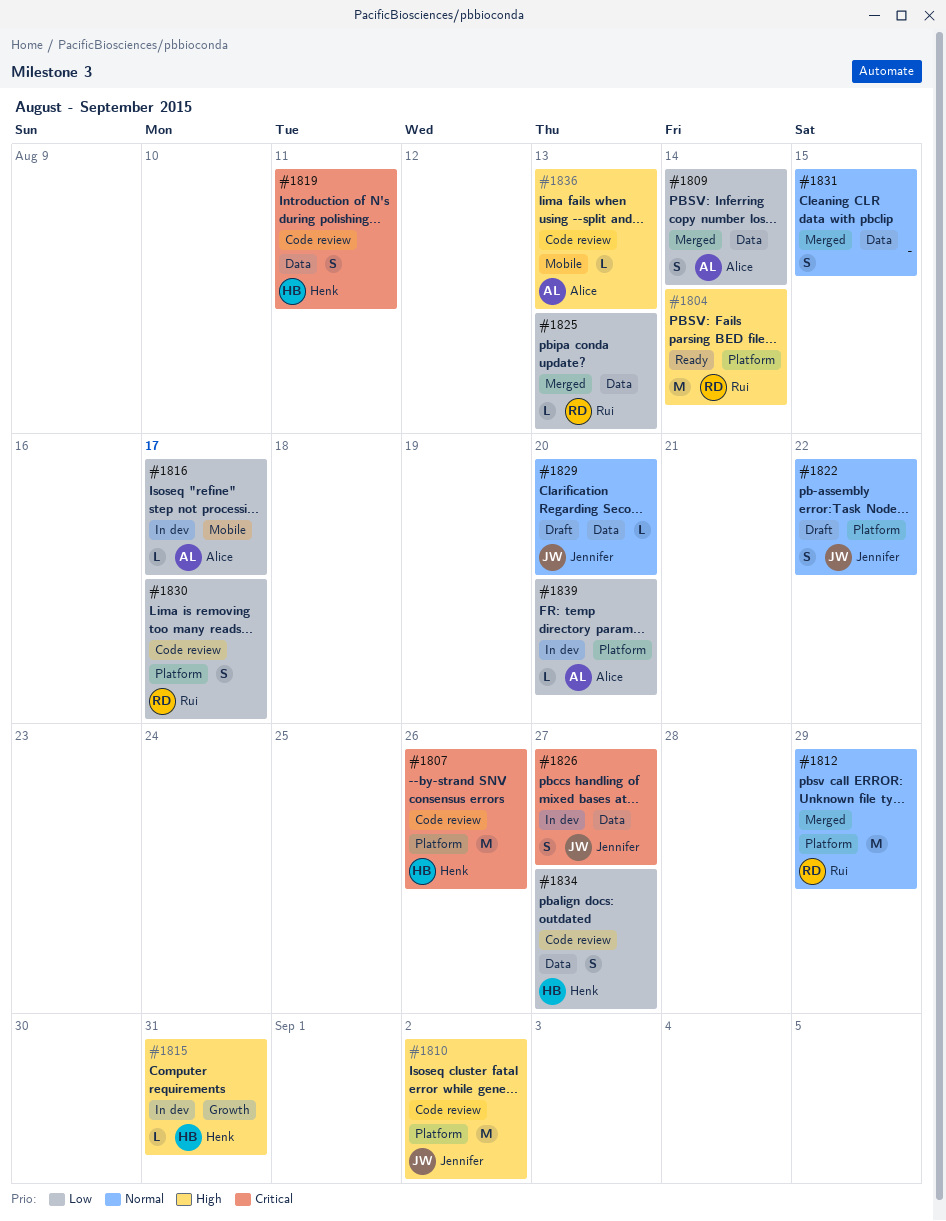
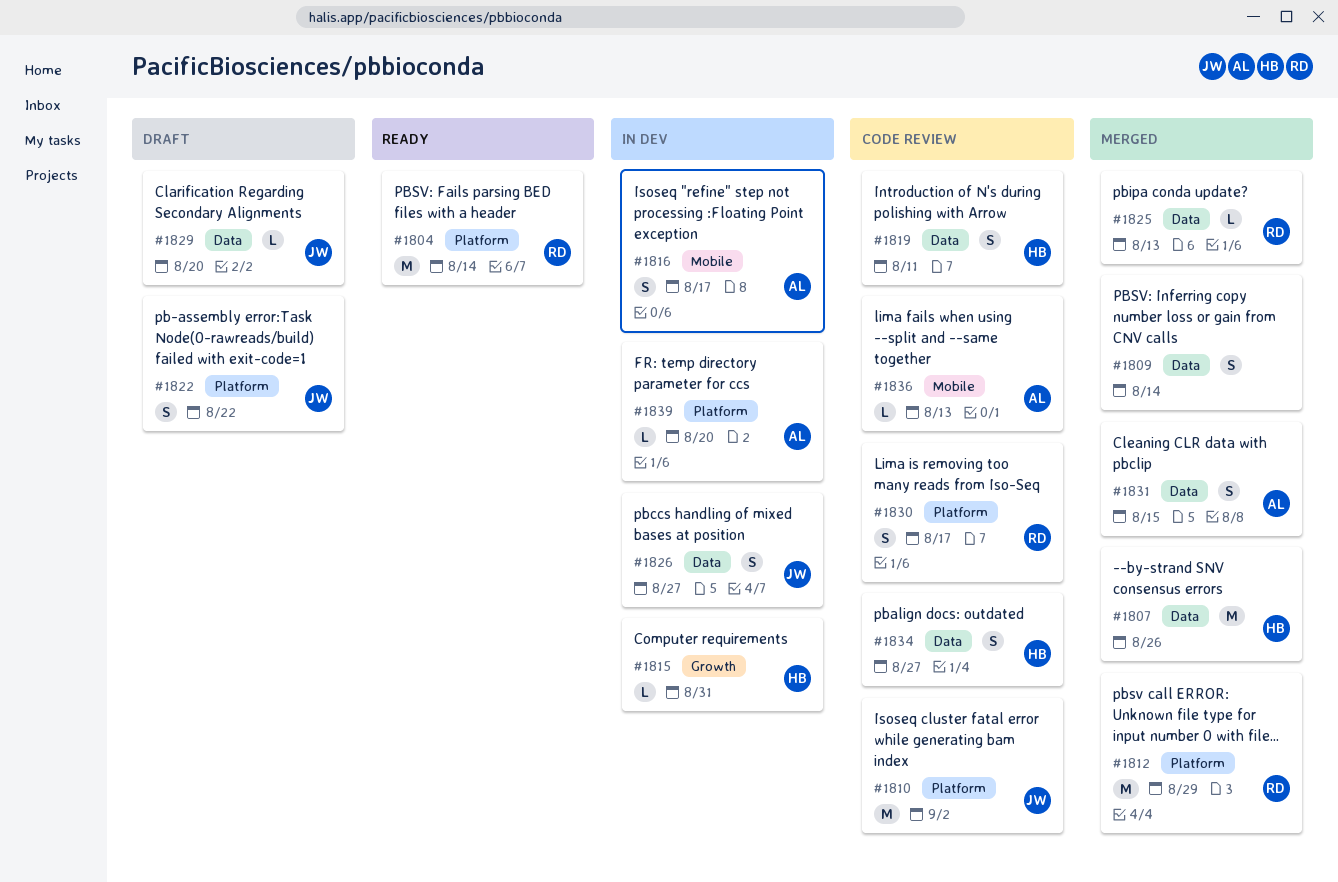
#1807, status: Code review -> Merged
#1807, label: Platform -> Data
#1809, owner: Alice -> none
#1816, estimate: L -> S
#1831, owner: none -> Alice

